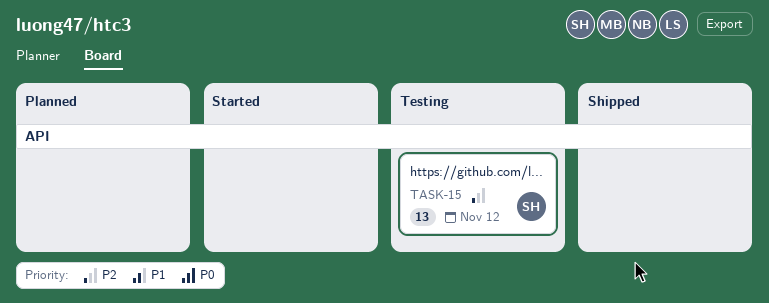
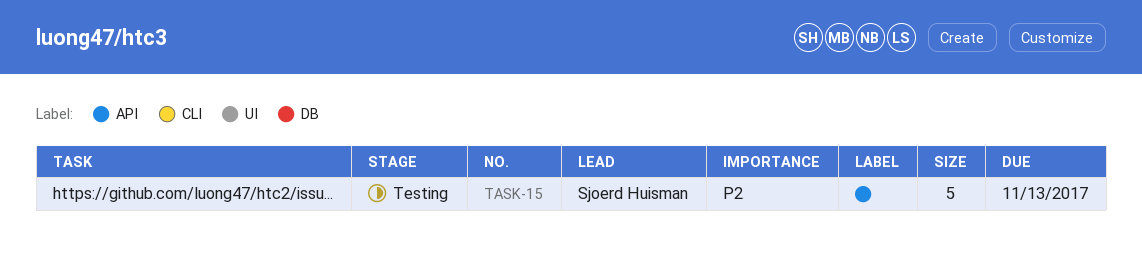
TASK-15, estimate: 13 -> 5
TASK-15, due: Nov 12 -> Nov 13

